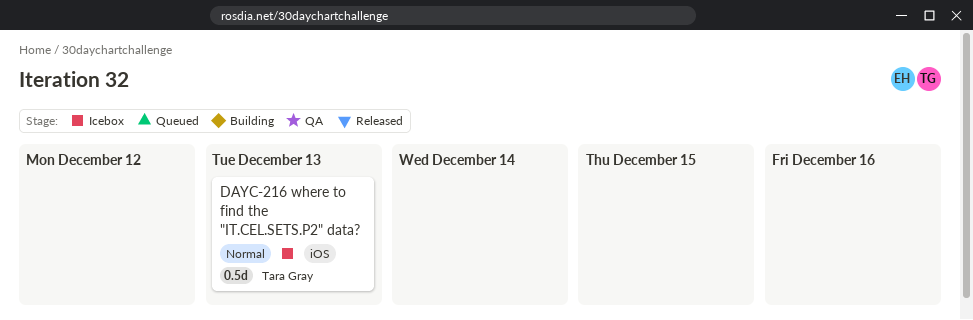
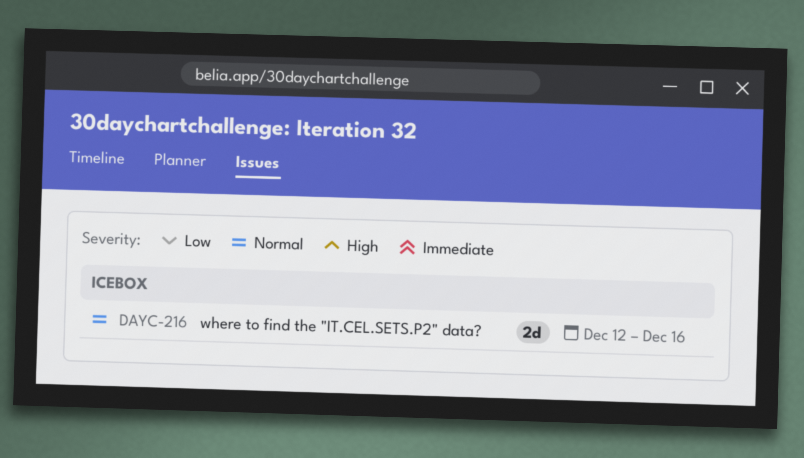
DAYC-216, estimate: 0.5d -> 2d
DAYC-216, due: Dec 13 -> Dec 16

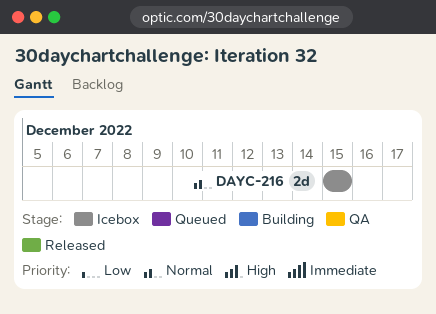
DAYC-216, start: Dec 12 -> Dec 15
DAYC-216, due: Dec 16 -> Dec 15

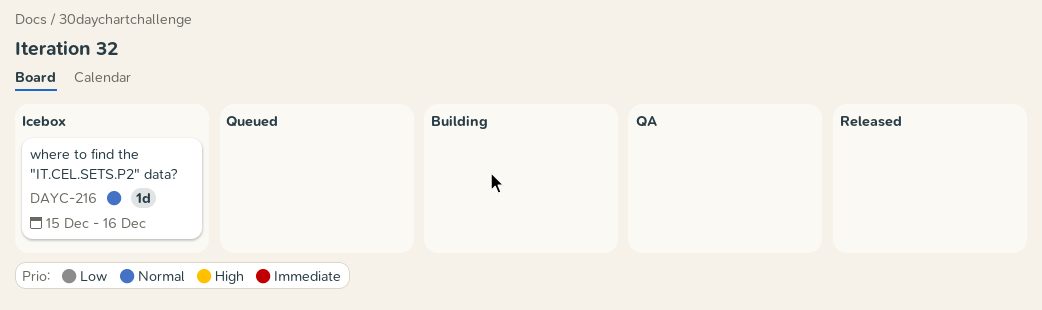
DAYC-216, estimate: 2d -> 1d
DAYC-216, due: Dec 15 -> Dec 16

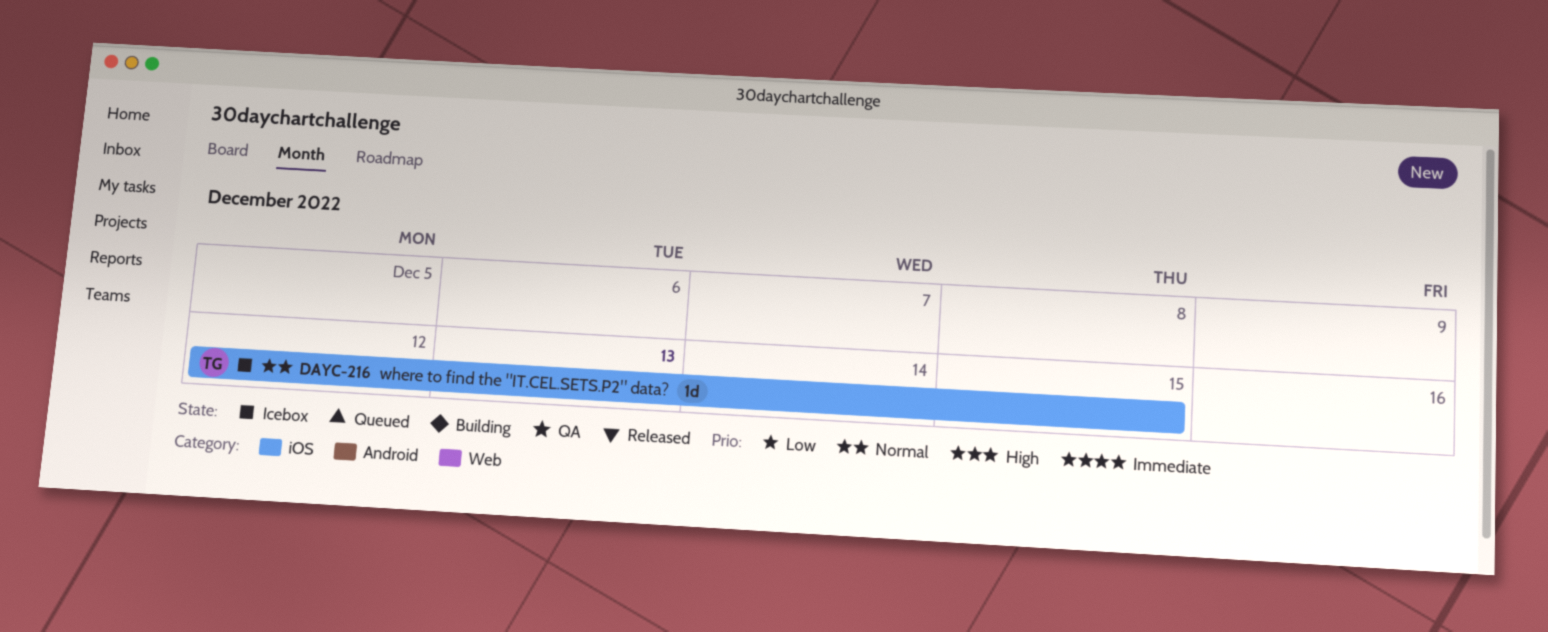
DAYC-216, start: Dec 15 -> Dec 12
DAYC-216, due: Dec 16 -> Dec 15

